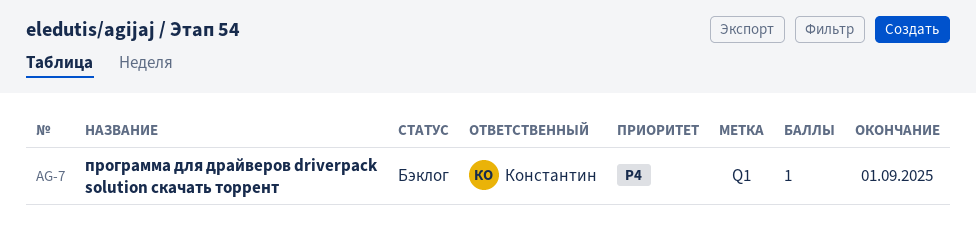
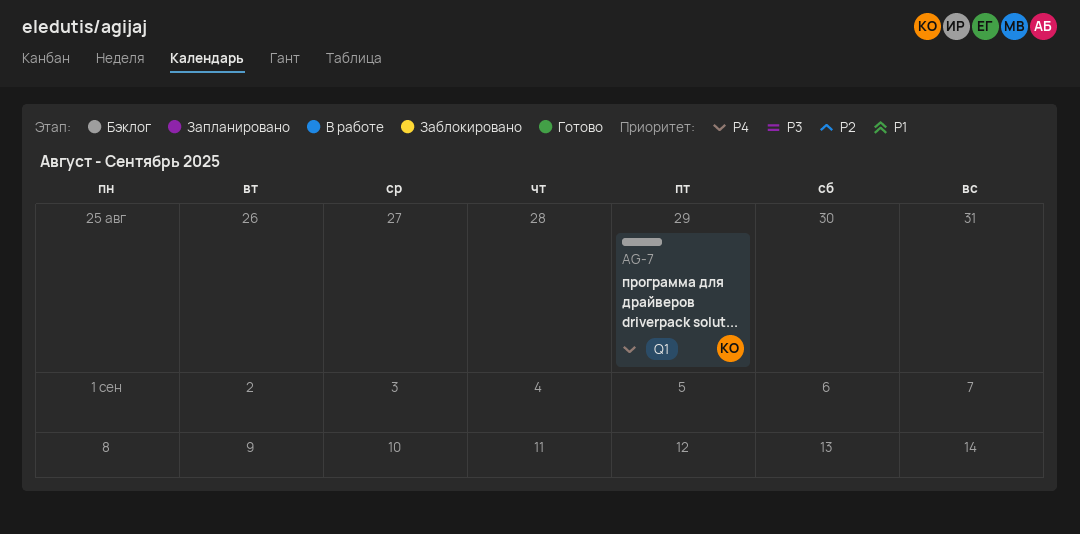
AG-7, due: Sep 1 -> Aug 29

